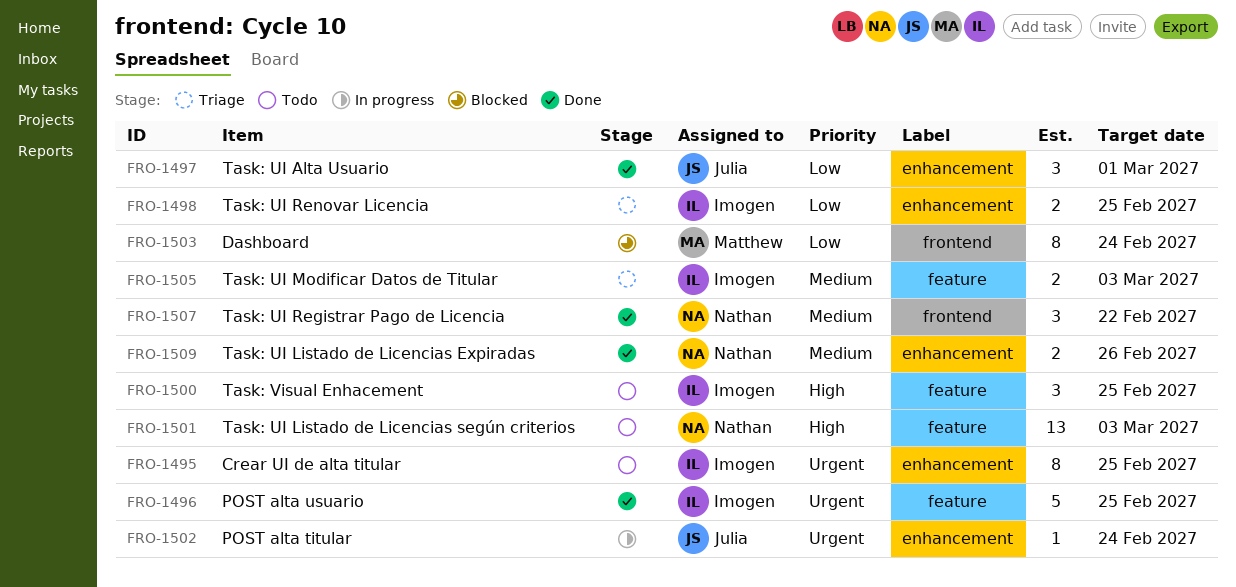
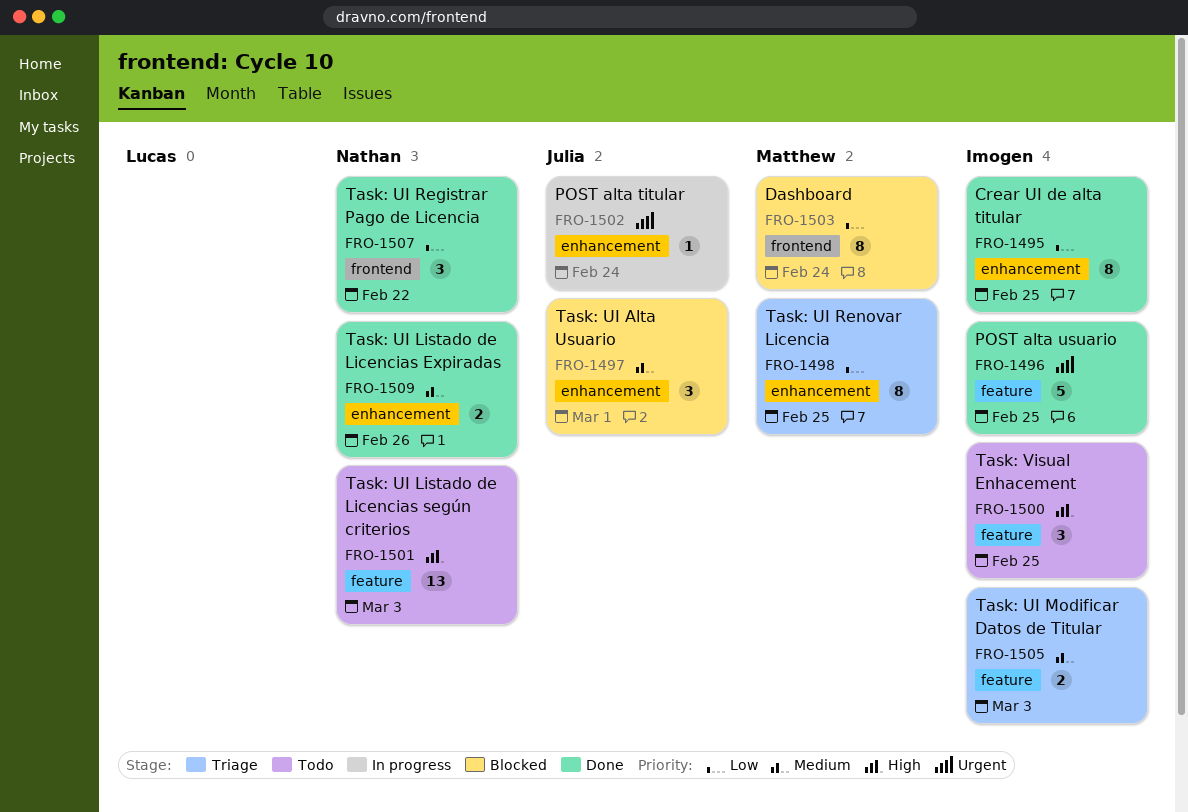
FRO-1495, status: Todo -> Done
FRO-1495, priority: Urgent -> Low
FRO-1497, status: Done -> Blocked
FRO-1497, priority: Low -> Medium
FRO-1498, owner: Imogen -> Matthew
FRO-1498, estimate: 2 -> 8
FRO-1507, priority: Medium -> Low

